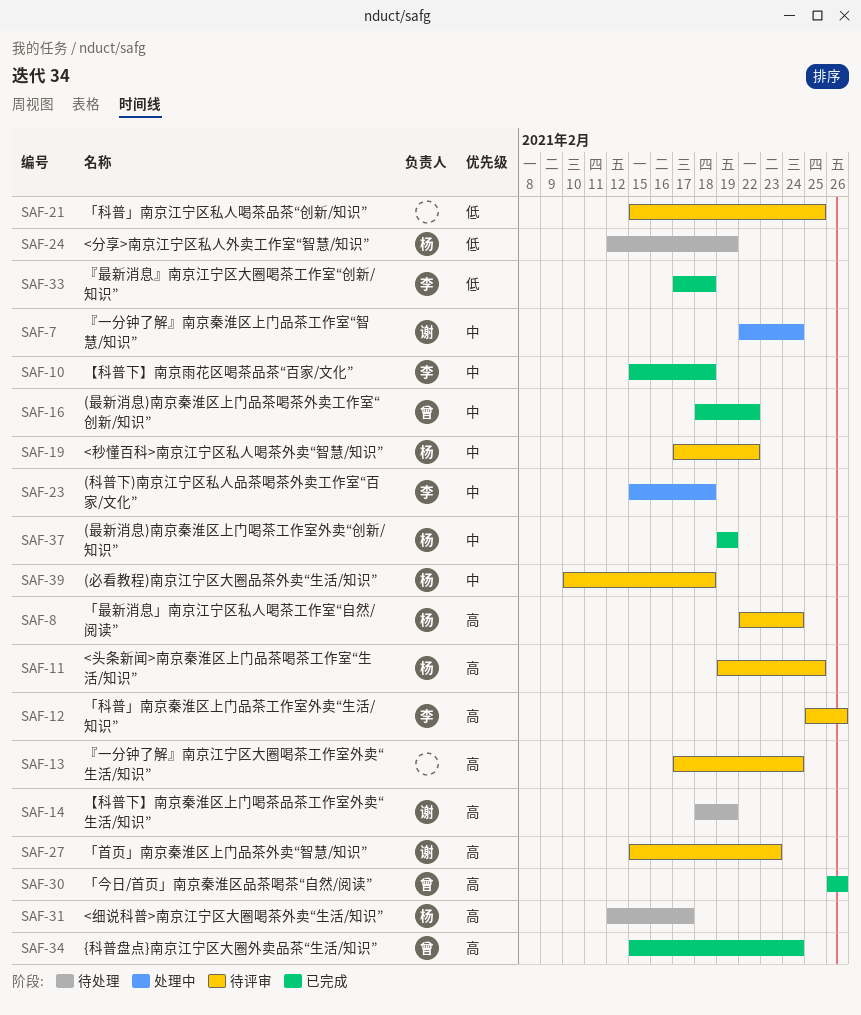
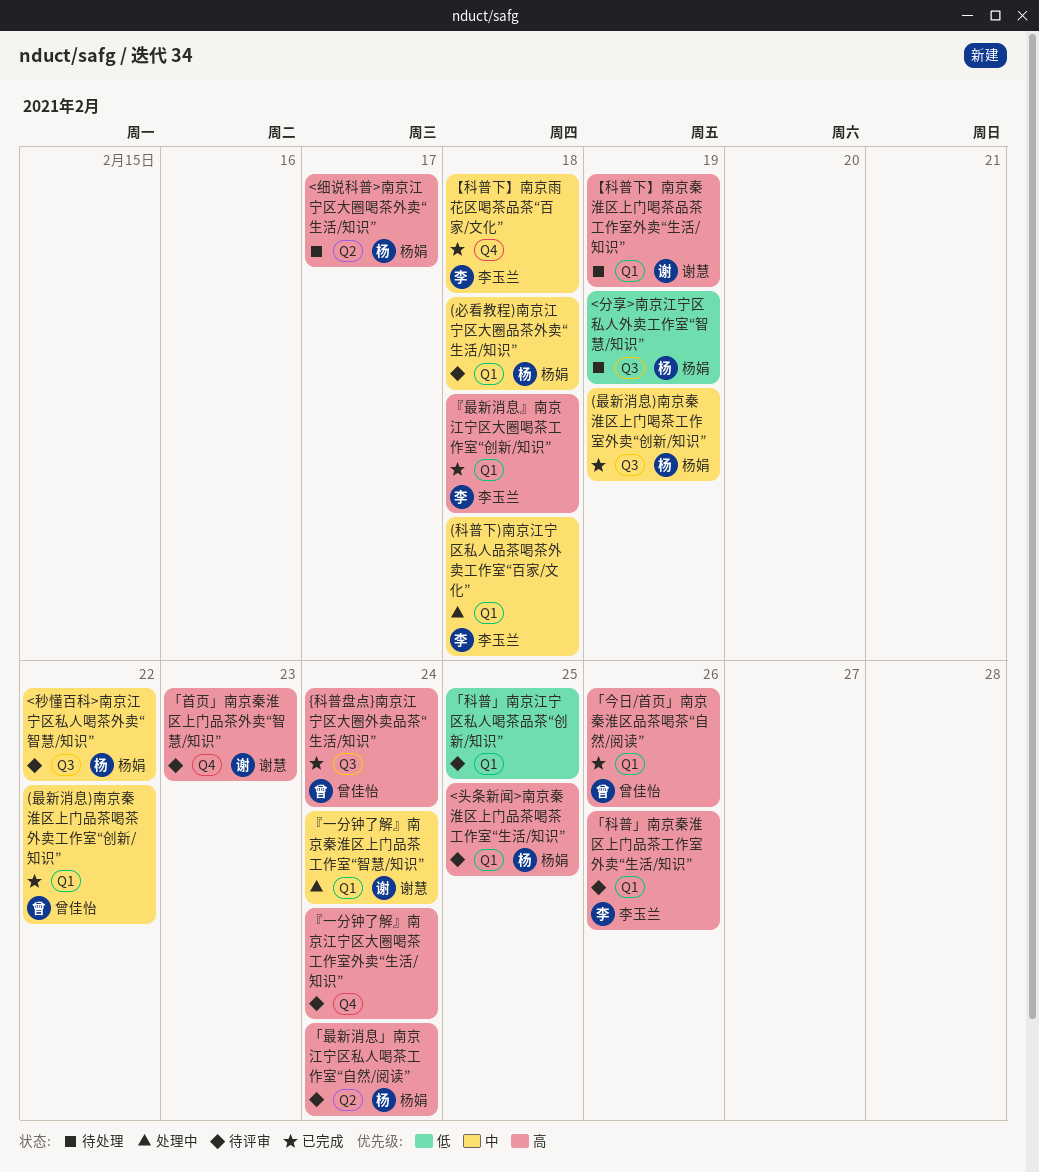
『最新消息』南京江宁区大圈喝茶工作室“创新/知识”, priority: 低 -> 高

